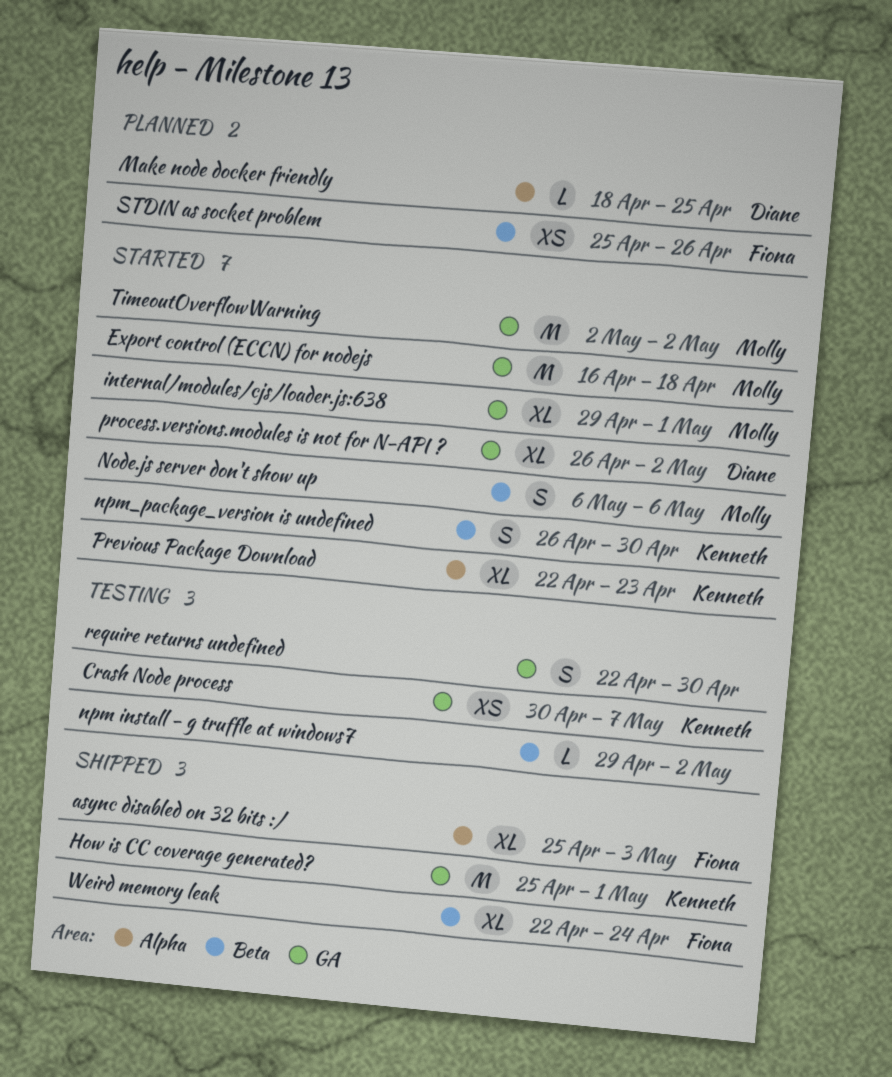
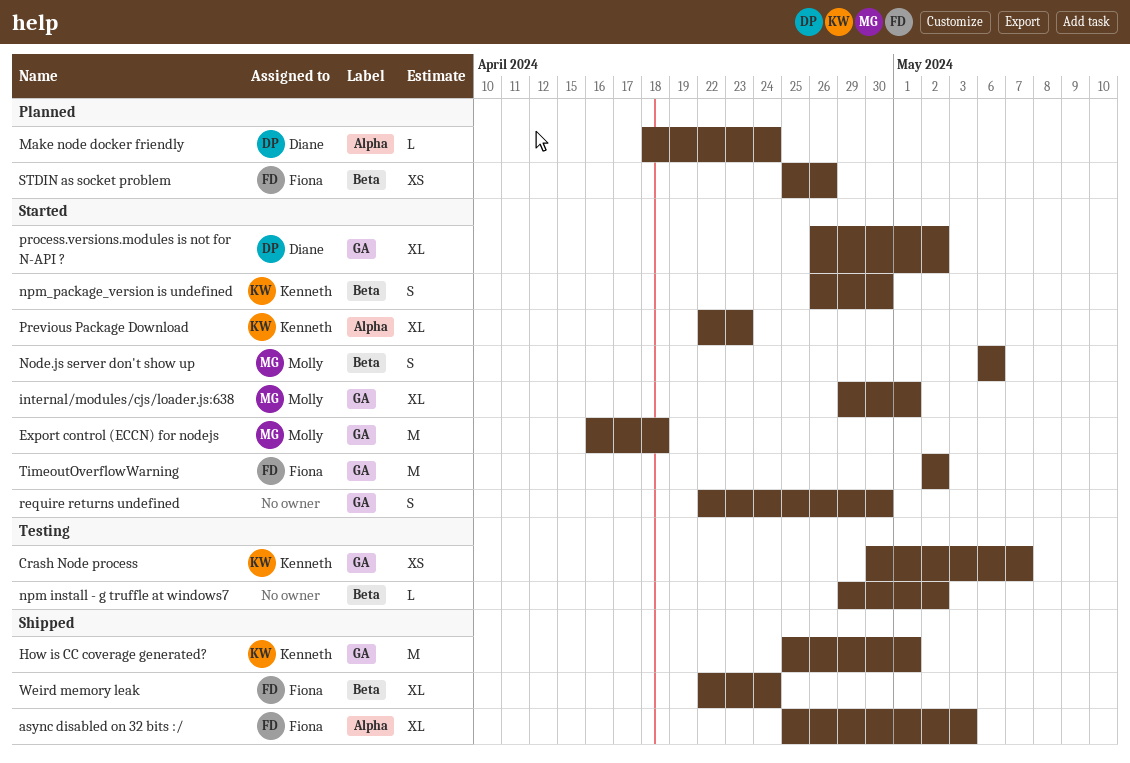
Make node docker friendly, due: Apr 25 -> Apr 24
require returns undefined, status: Testing -> Started
TimeoutOverflowWarning, owner: Molly -> Fiona

